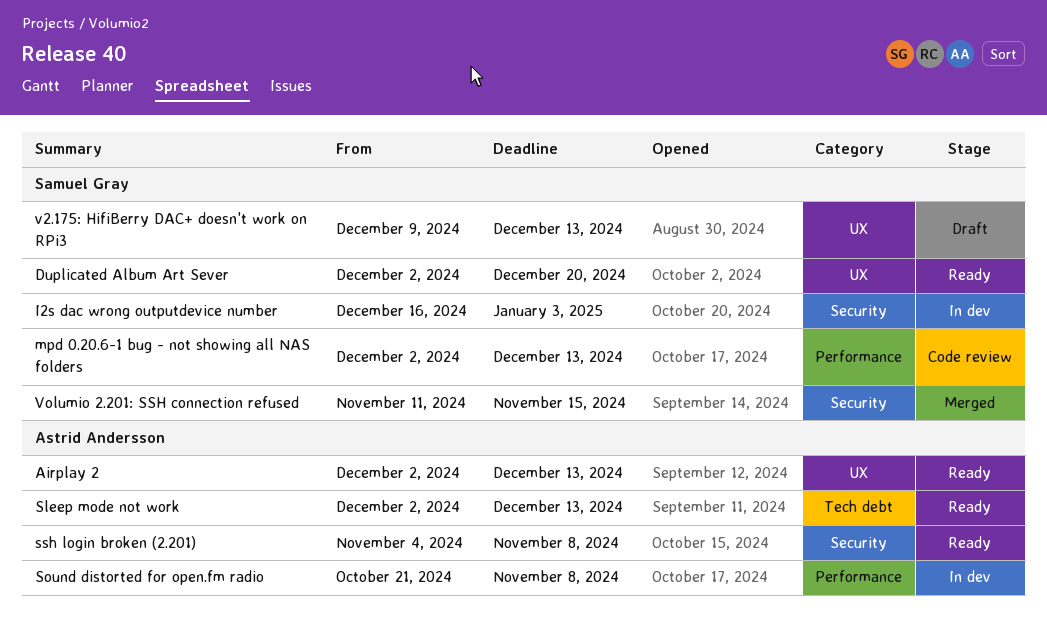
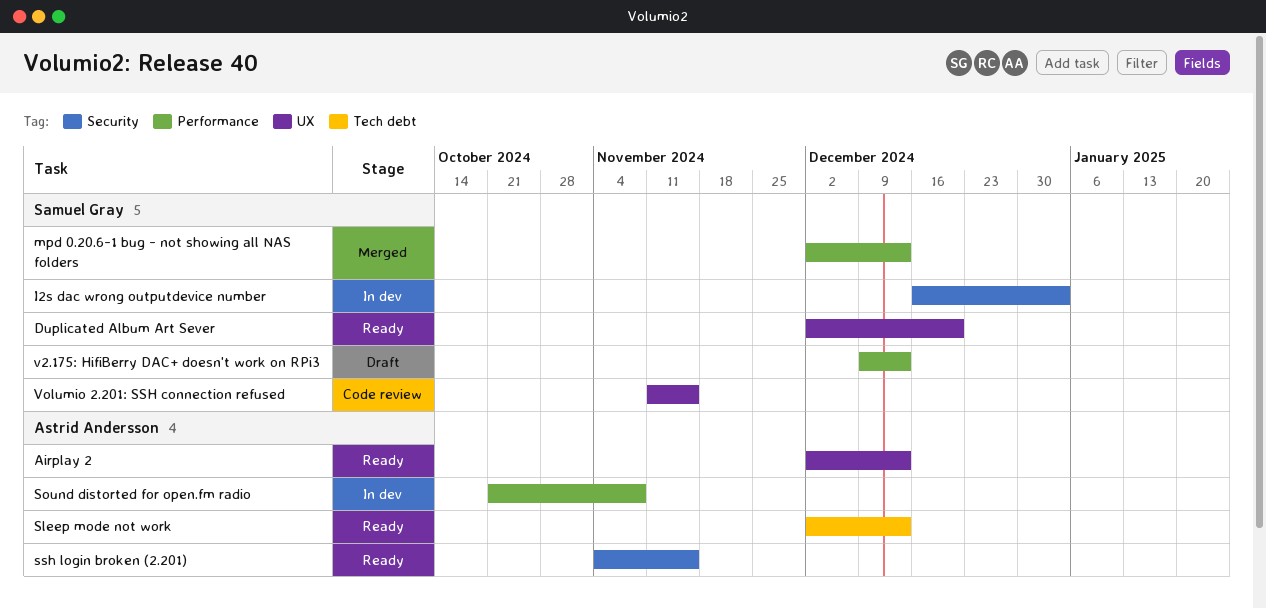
mpd 0.20.6-1 bug - not showing all NAS folders, status: Code review -> Merged
ssh login broken (2.201), due: Nov 8 -> Nov 15
v2.175: HifiBerry DAC+ doesn't work on RPi3, label: UX -> Performance
Volumio 2.201: SSH connection refused, status: Merged -> Code review
Volumio 2.201: SSH connection refused, label: Security -> UX

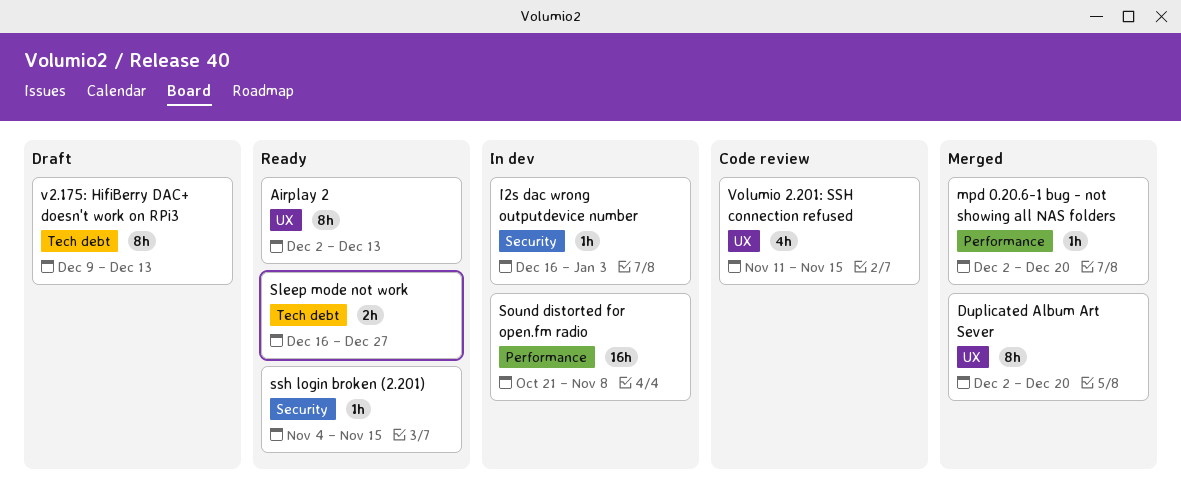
Duplicated Album Art Sever, status: Ready -> Merged
mpd 0.20.6-1 bug - not showing all NAS folders, due: Dec 13 -> Dec 20
Sleep mode not work, start: Dec 2 -> Dec 16
Sleep mode not work, due: Dec 13 -> Dec 27
v2.175: HifiBerry DAC+ doesn't work on RPi3, label: Performance -> Tech debt

